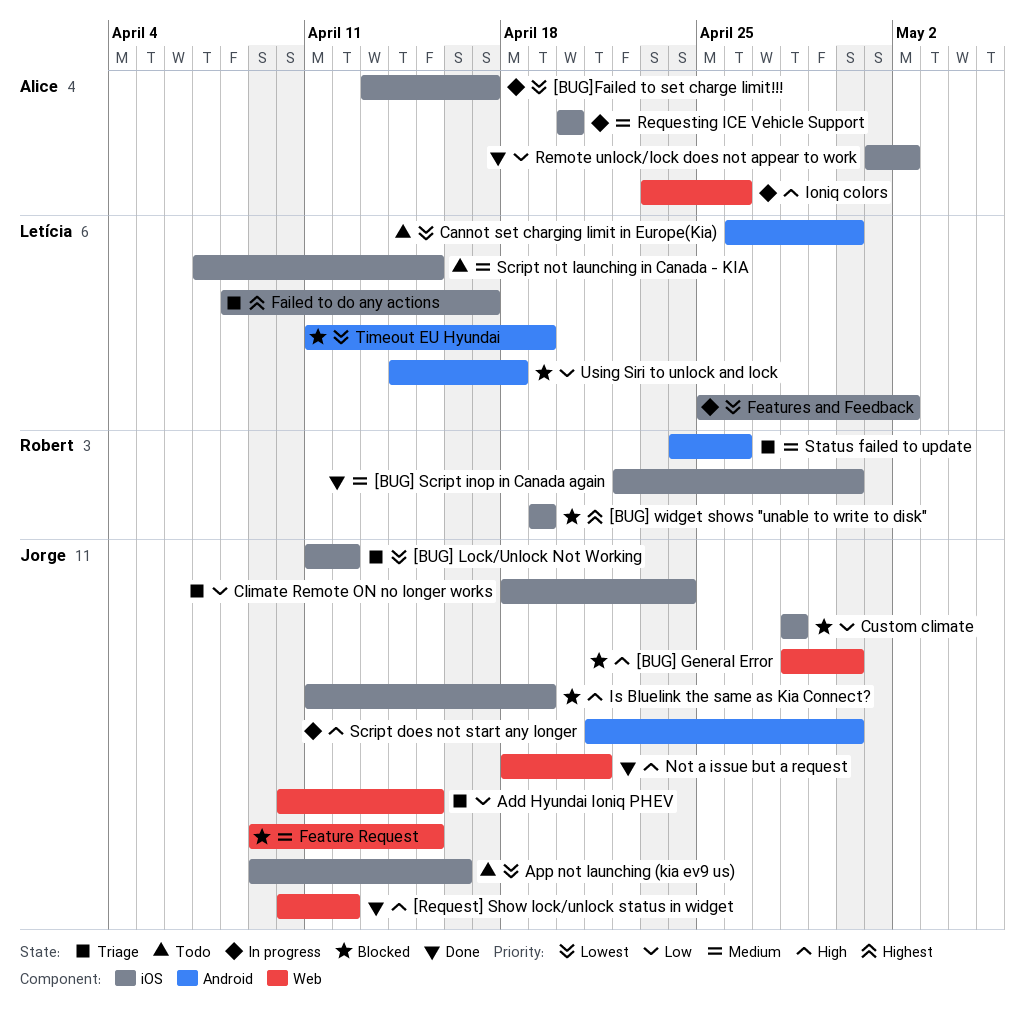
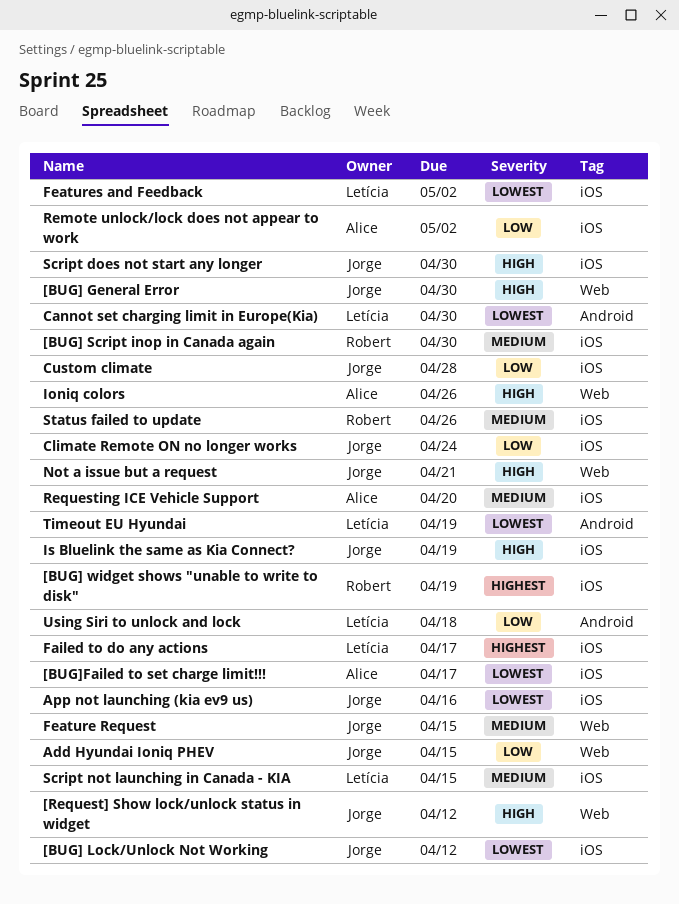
Script does not start any longer, label: Android -> iOS
Status failed to update, label: Android -> iOS

